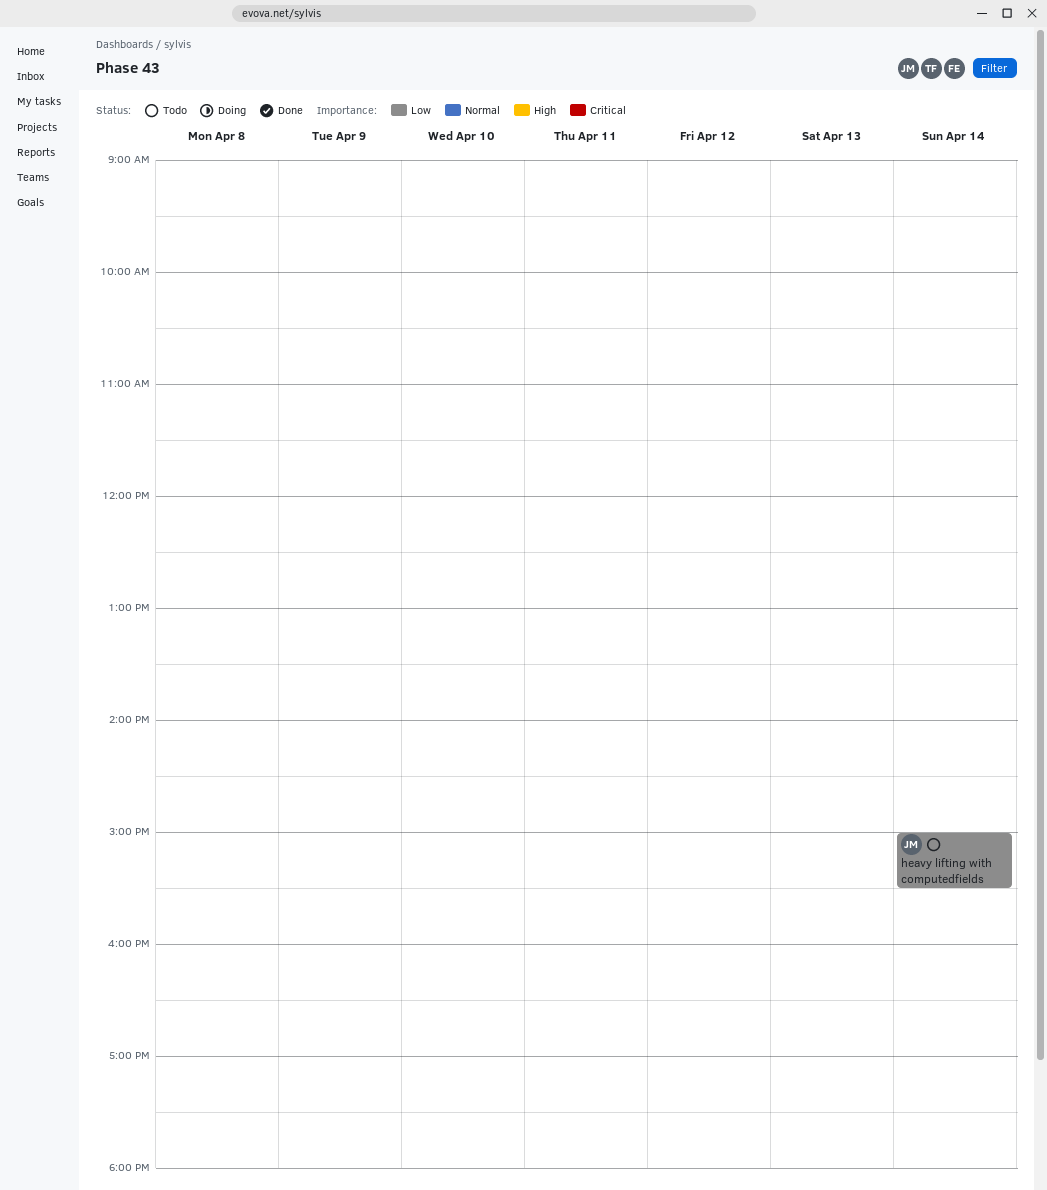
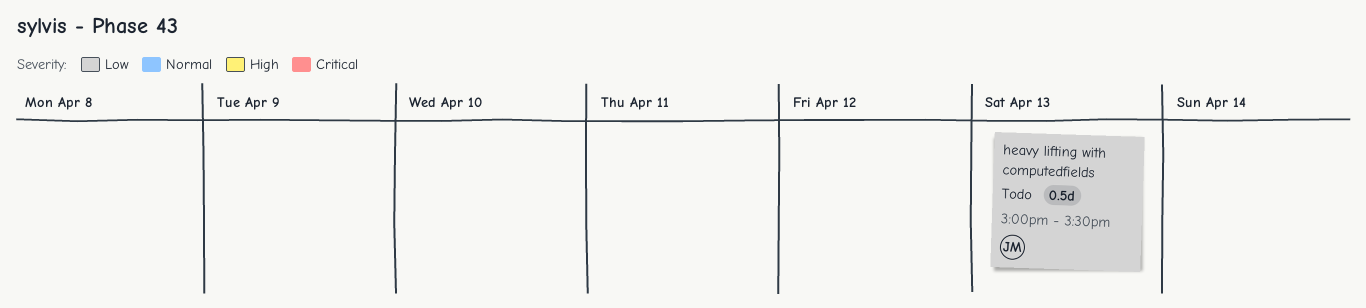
heavy lifting with computedfields, day: Apr 14 -> Apr 13

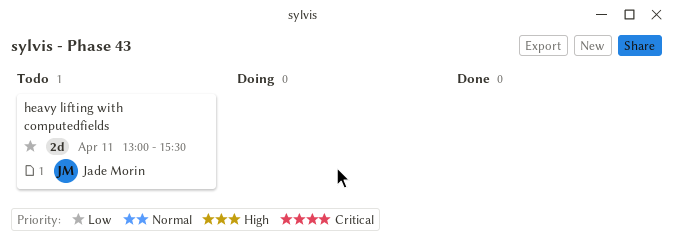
heavy lifting with computedfields, estimate: 0.5d -> 2d
heavy lifting with computedfields, day: Apr 13 -> Apr 11
heavy lifting with computedfields, begins: 15:00 -> 13:00

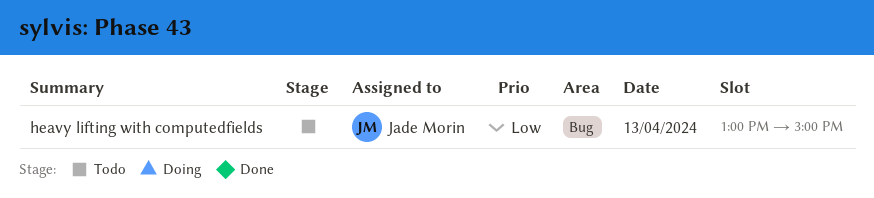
heavy lifting with computedfields, day: Apr 11 -> Apr 13
heavy lifting with computedfields, ends: 15:30 -> 15:00

